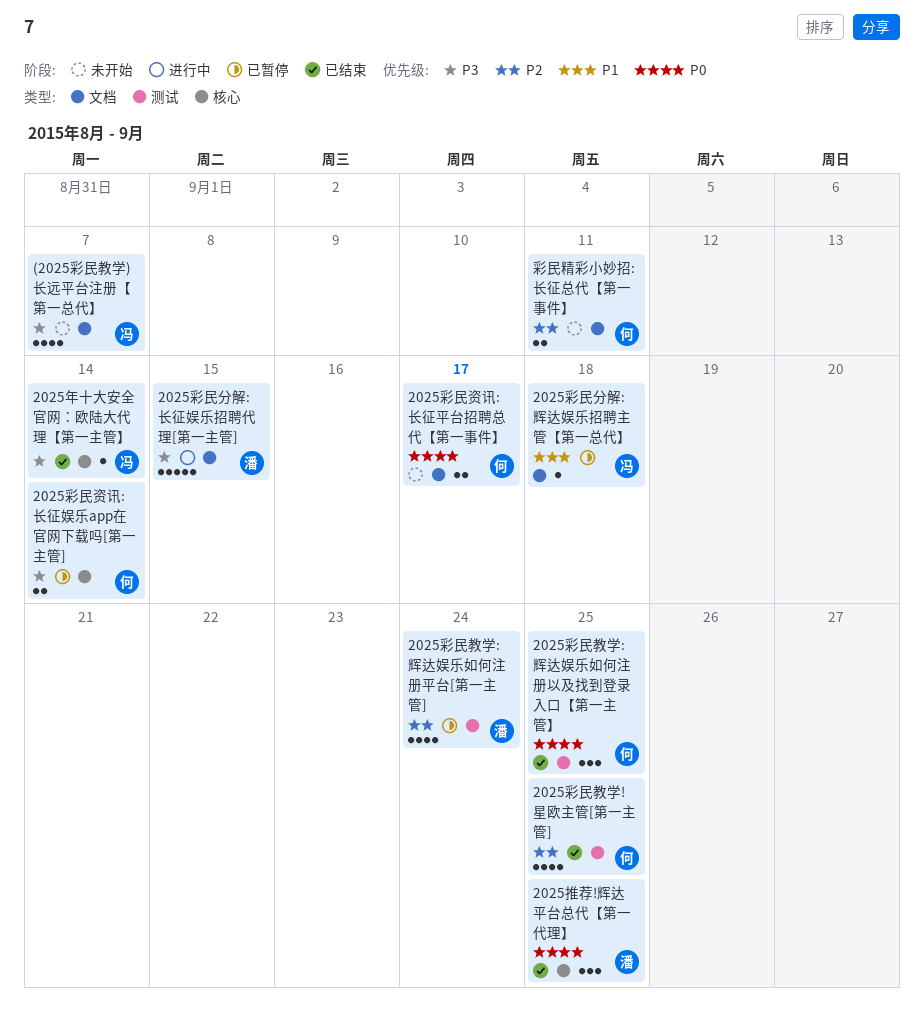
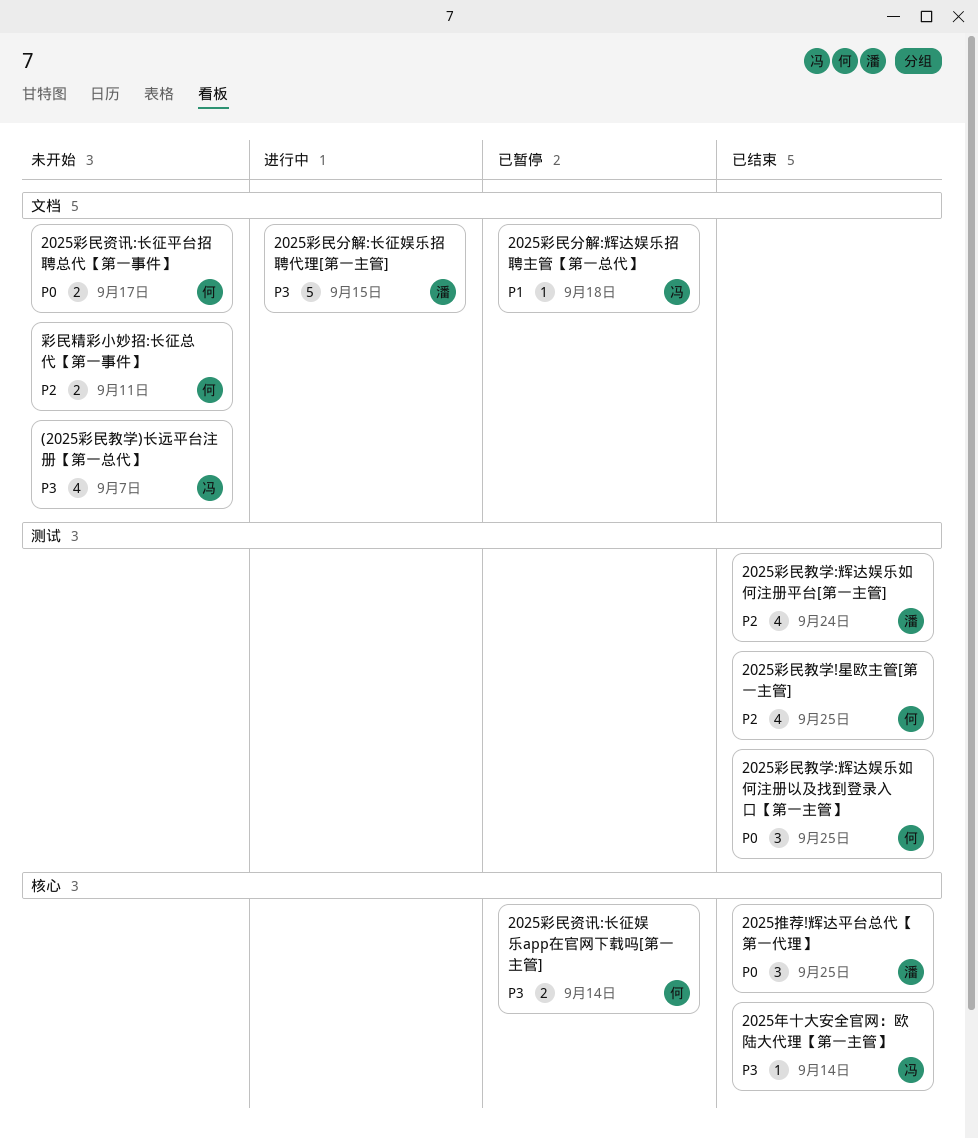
2025彩民教学:辉达娱乐如何注册平台[第一主管], status: 已暂停 -> 已结束

